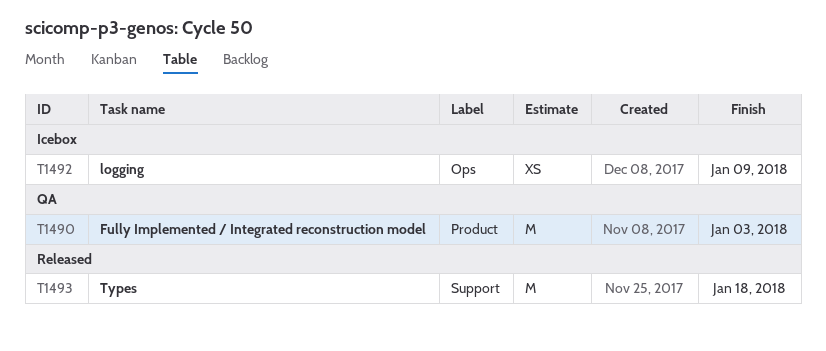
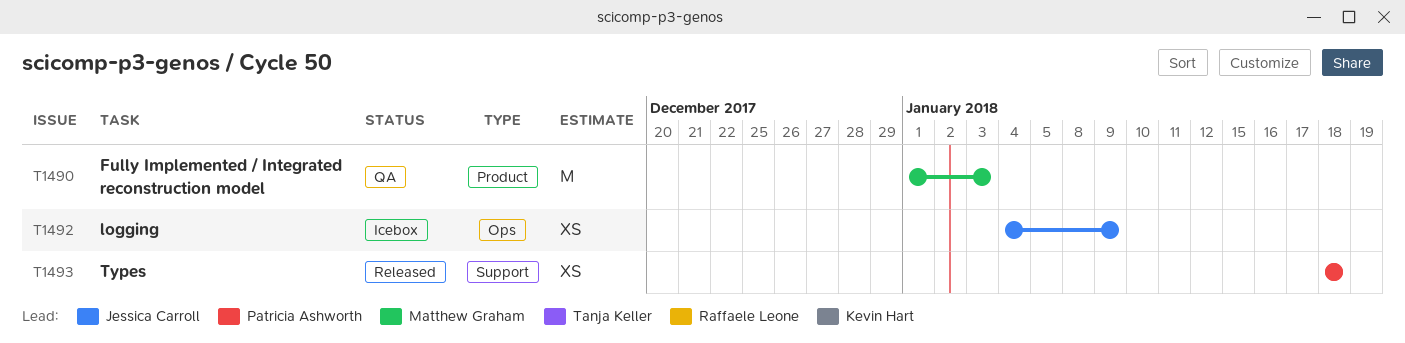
T1493, estimate: M -> XS

